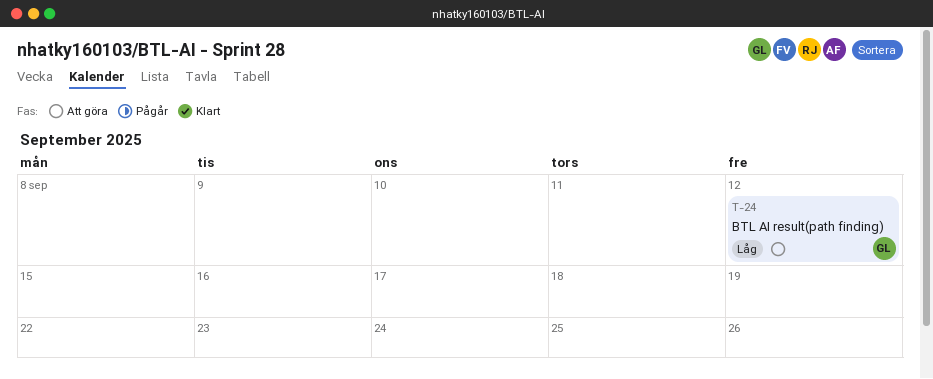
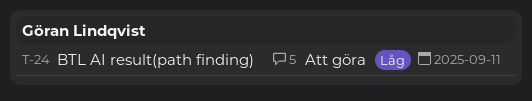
T-24, due: Sep 12 -> Sep 11

